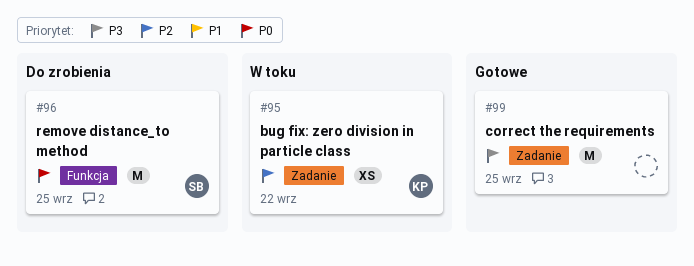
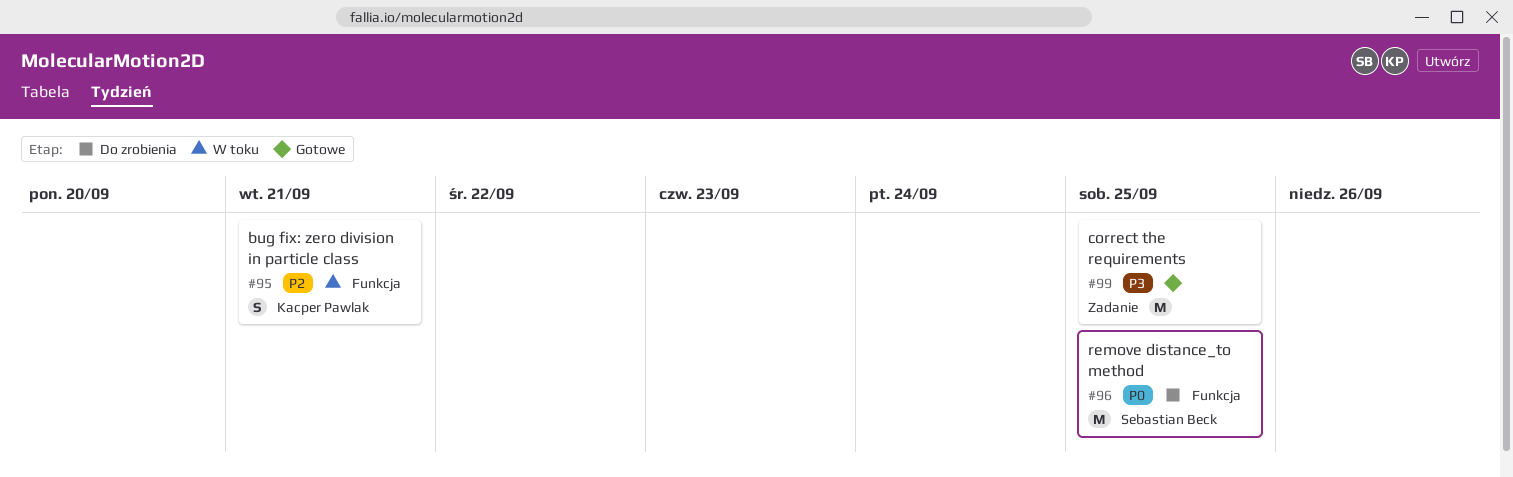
#95, label: Zadanie -> Funkcja
#95, estimate: XS -> S
#95, due: Sep 22 -> Sep 21

